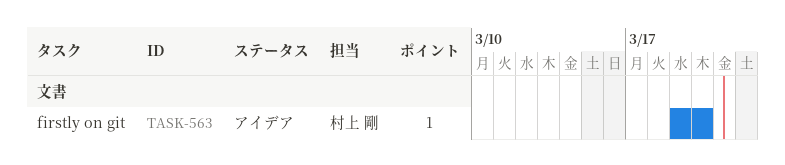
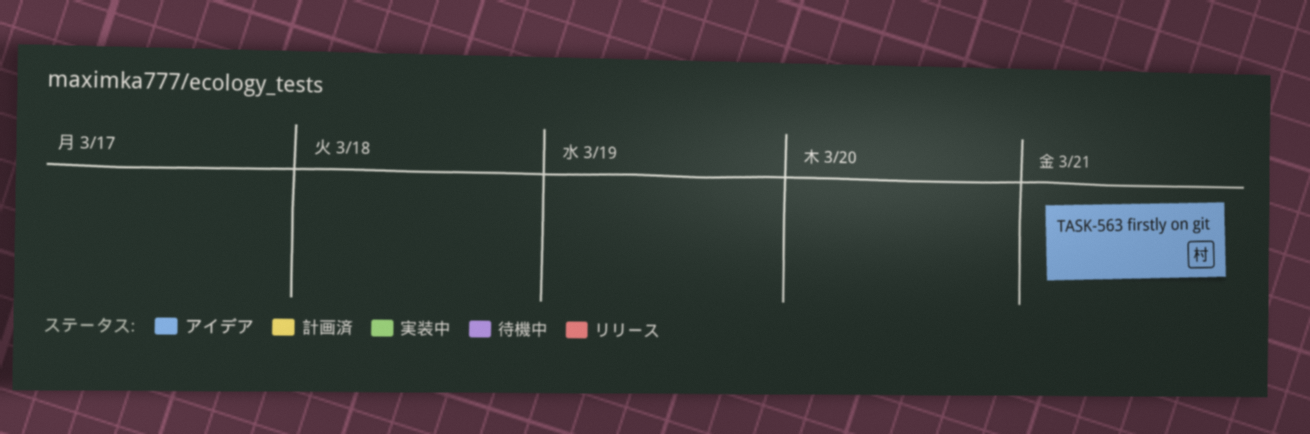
TASK-563, due: Mar 20 -> Mar 21

